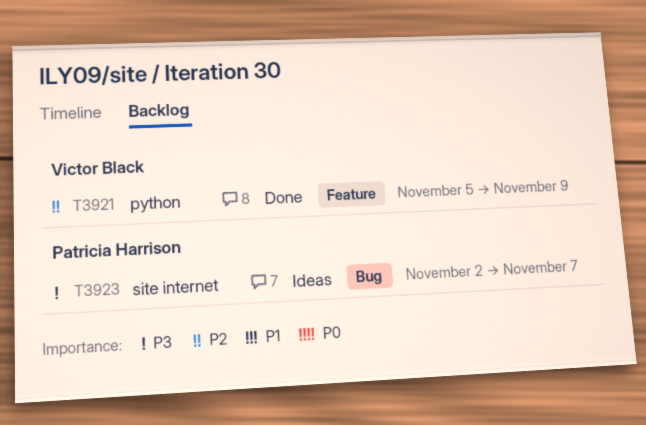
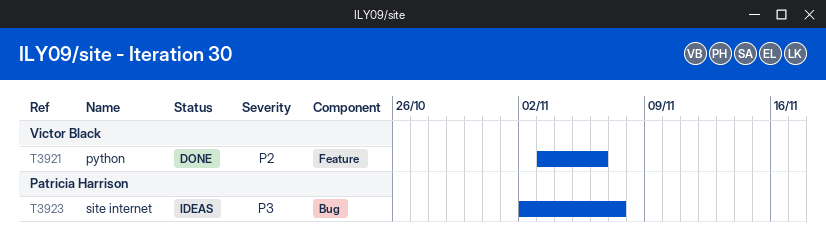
T3921, start: Nov 5 -> Nov 3
T3921, due: Nov 9 -> Nov 6

